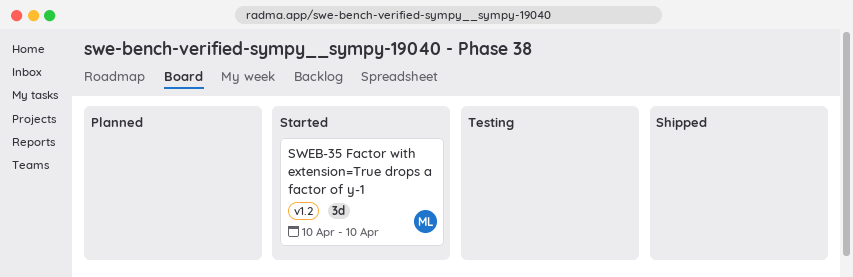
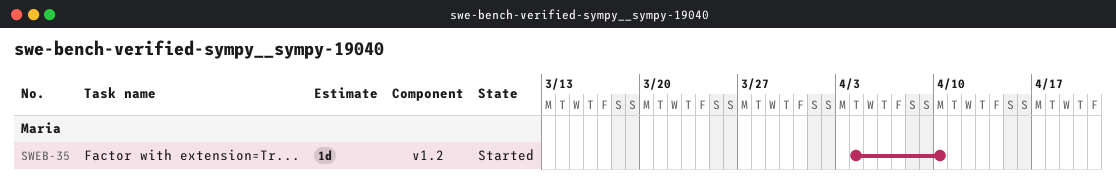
SWEB-35, estimate: 3d -> 1d
SWEB-35, start: Apr 10 -> Apr 4

